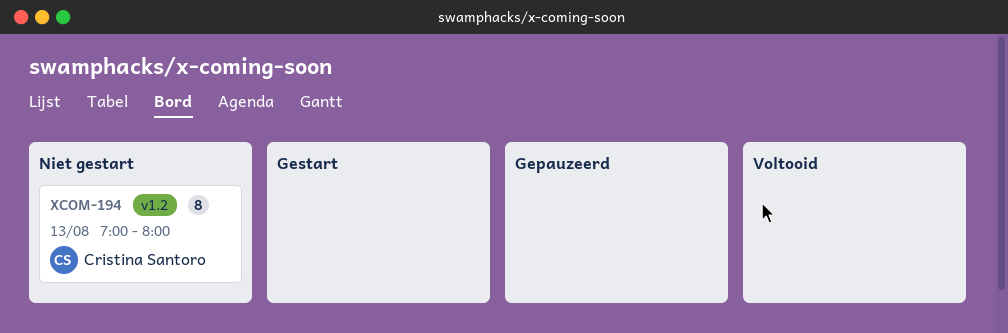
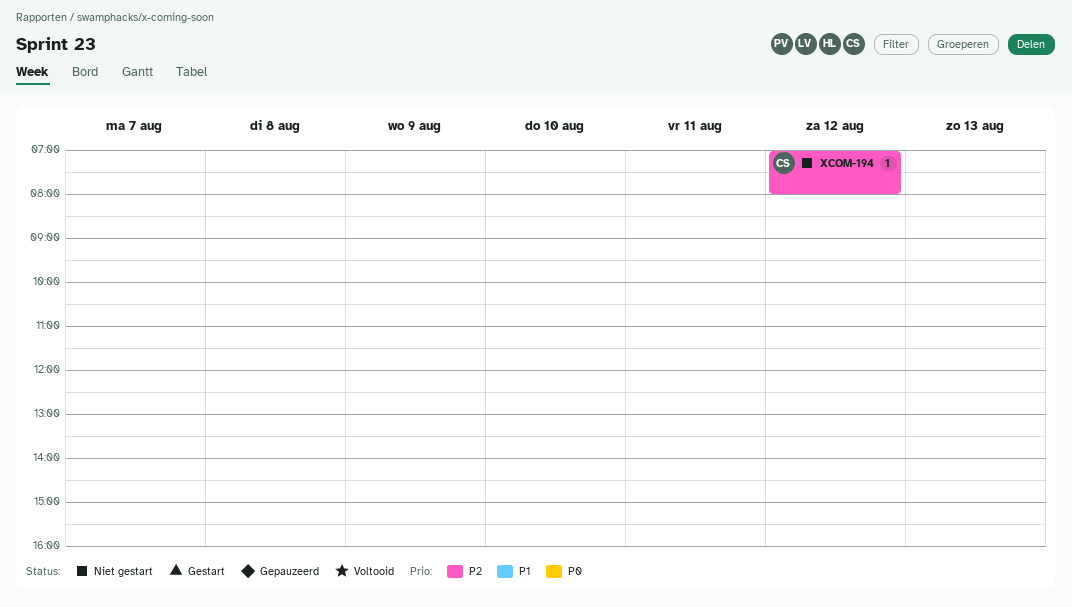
XCOM-194, estimate: 8 -> 1
XCOM-194, day: Aug 13 -> Aug 12

